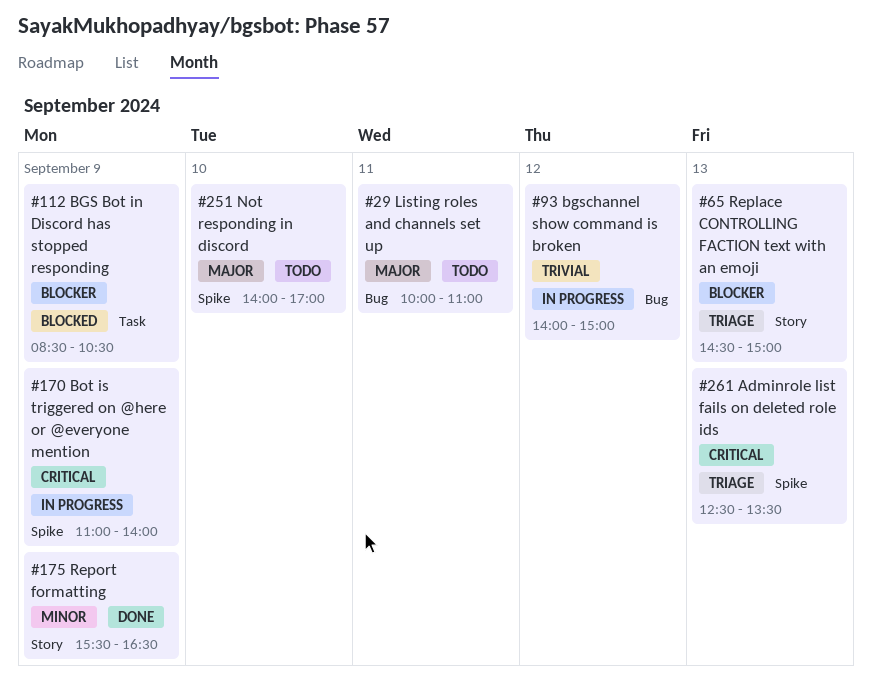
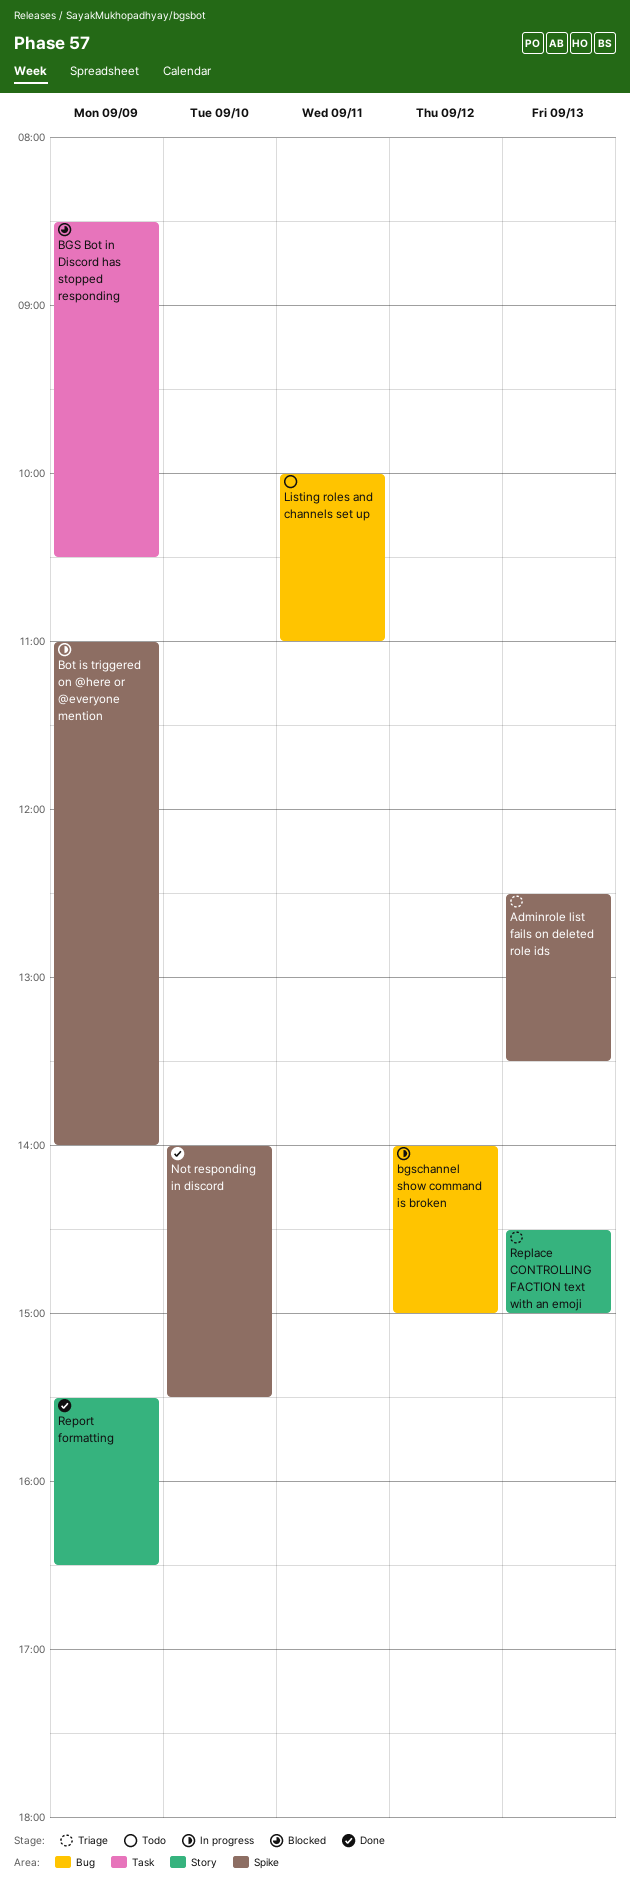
Not responding in discord, status: Todo -> Done
Not responding in discord, ends: 17:00 -> 15:30

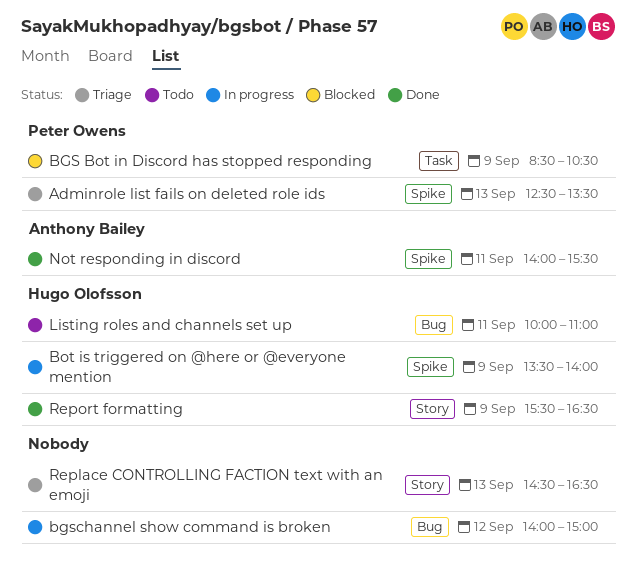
Bot is triggered on @here or @everyone mention, begins: 11:00 -> 13:30
Not responding in discord, day: Sep 10 -> Sep 11
Replace CONTROLLING FACTION text with an emoji, ends: 15:00 -> 16:30

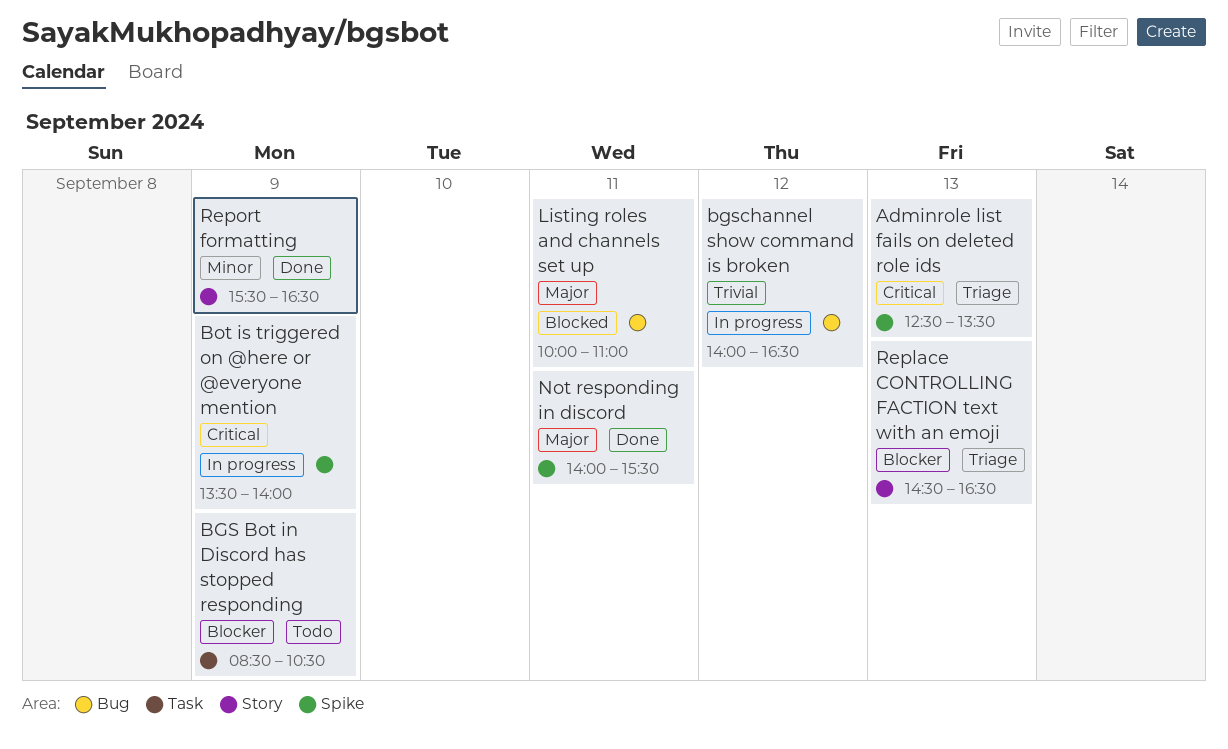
BGS Bot in Discord has stopped responding, status: Blocked -> Todo
bgschannel show command is broken, ends: 15:00 -> 16:30
Listing roles and channels set up, status: Todo -> Blocked

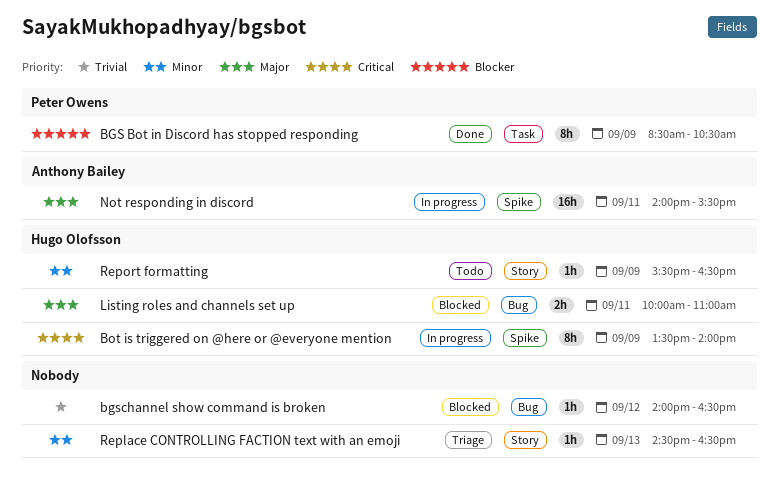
Adminrole list fails on deleted role ids: present -> none
BGS Bot in Discord has stopped responding, status: Todo -> Done
bgschannel show command is broken, status: In progress -> Blocked
Not responding in discord, status: Done -> In progress
Replace CONTROLLING FACTION text with an emoji, priority: Blocker -> Minor
Report formatting, status: Done -> Todo

